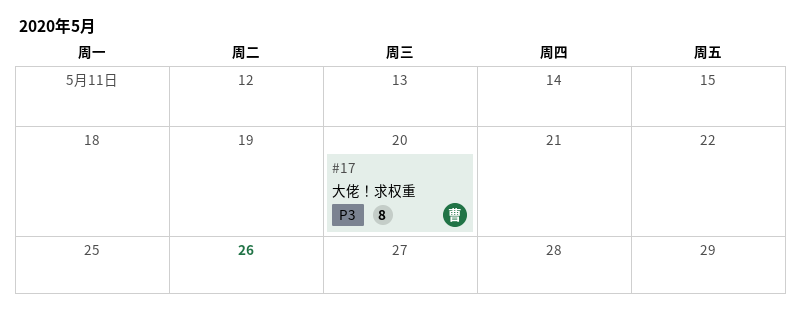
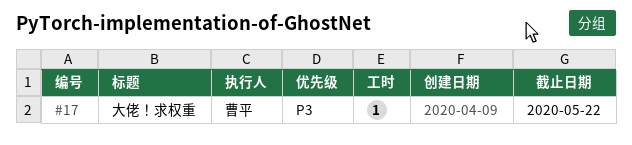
#17, estimate: 8 -> 1
#17, due: May 20 -> May 22

